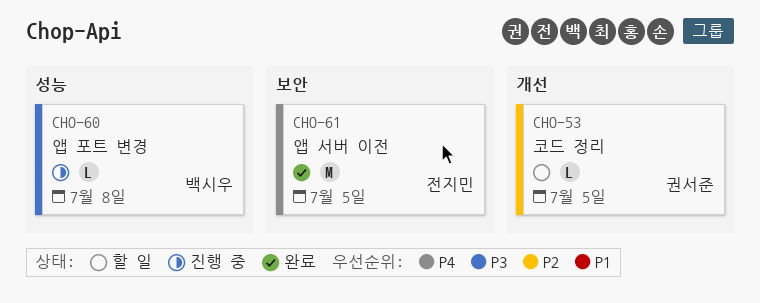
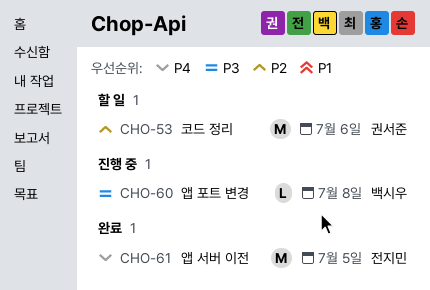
CHO-53, estimate: L -> M
CHO-53, due: Jul 5 -> Jul 6

